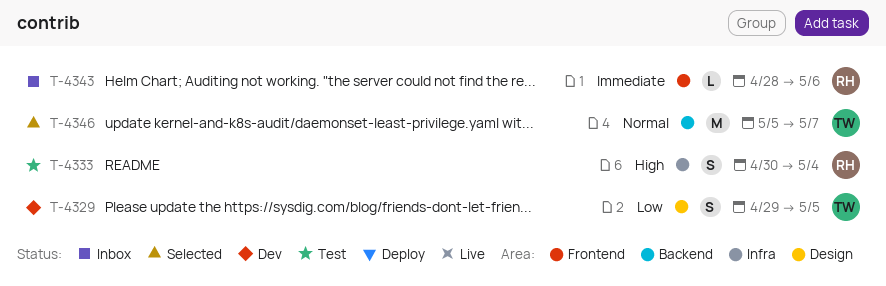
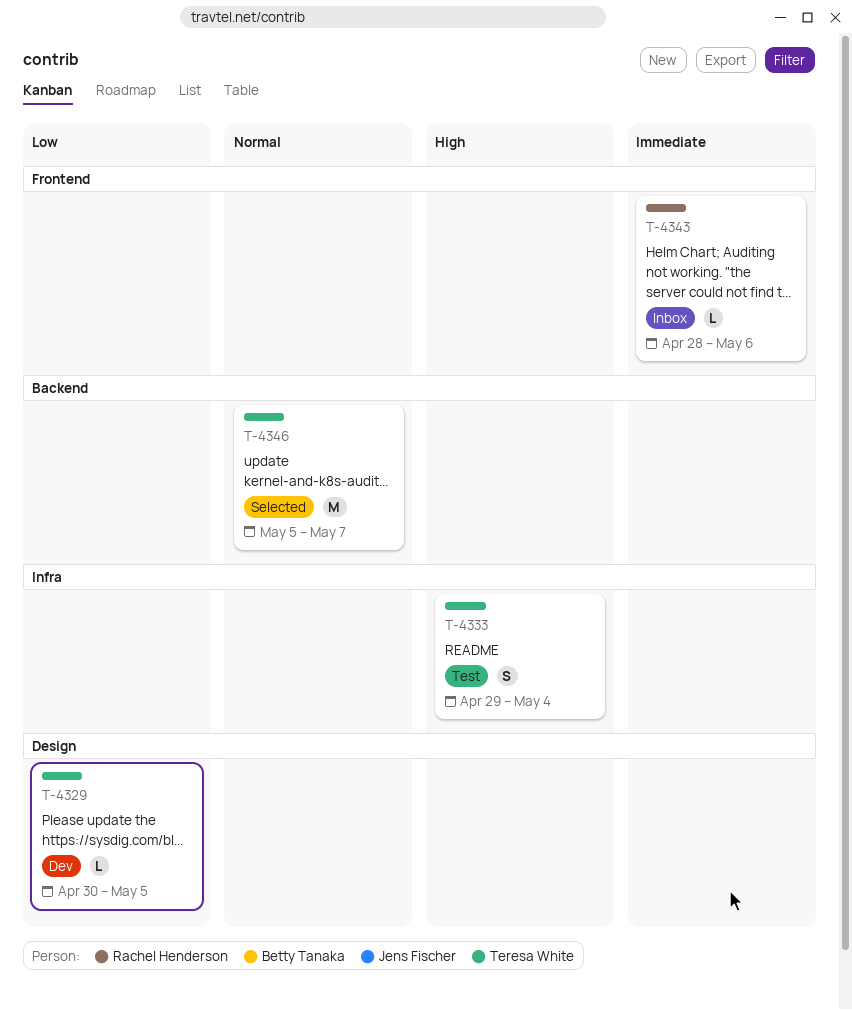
T-4329, estimate: S -> L
T-4329, start: Apr 29 -> Apr 30
T-4333, owner: Rachel Henderson -> Teresa White
T-4333, start: Apr 30 -> Apr 29

